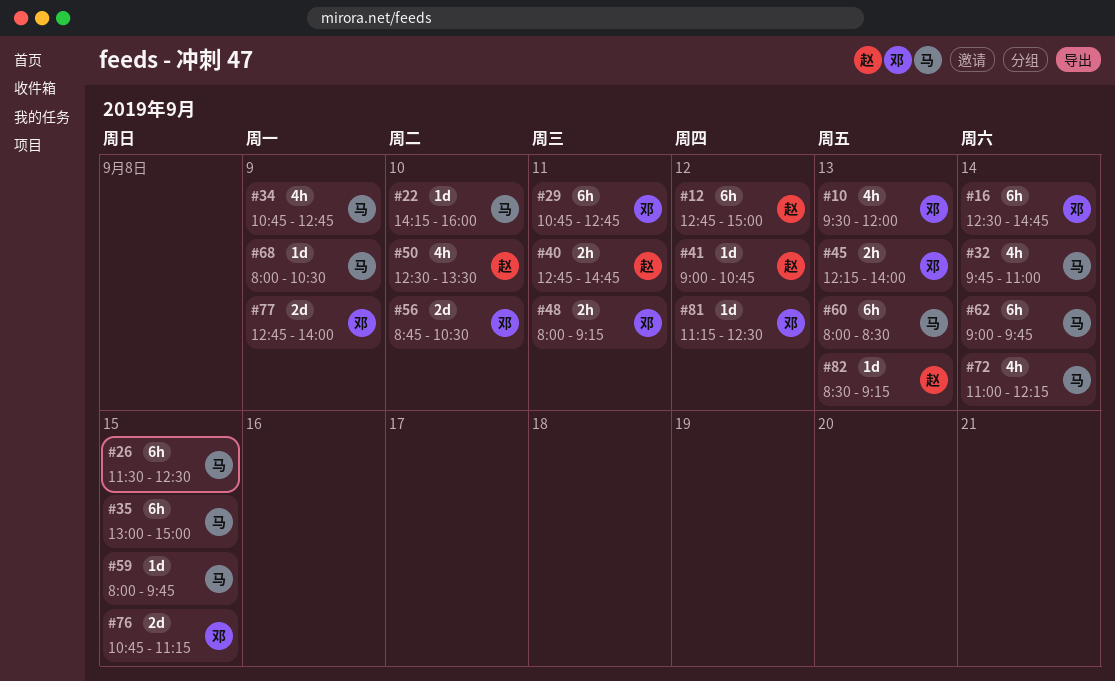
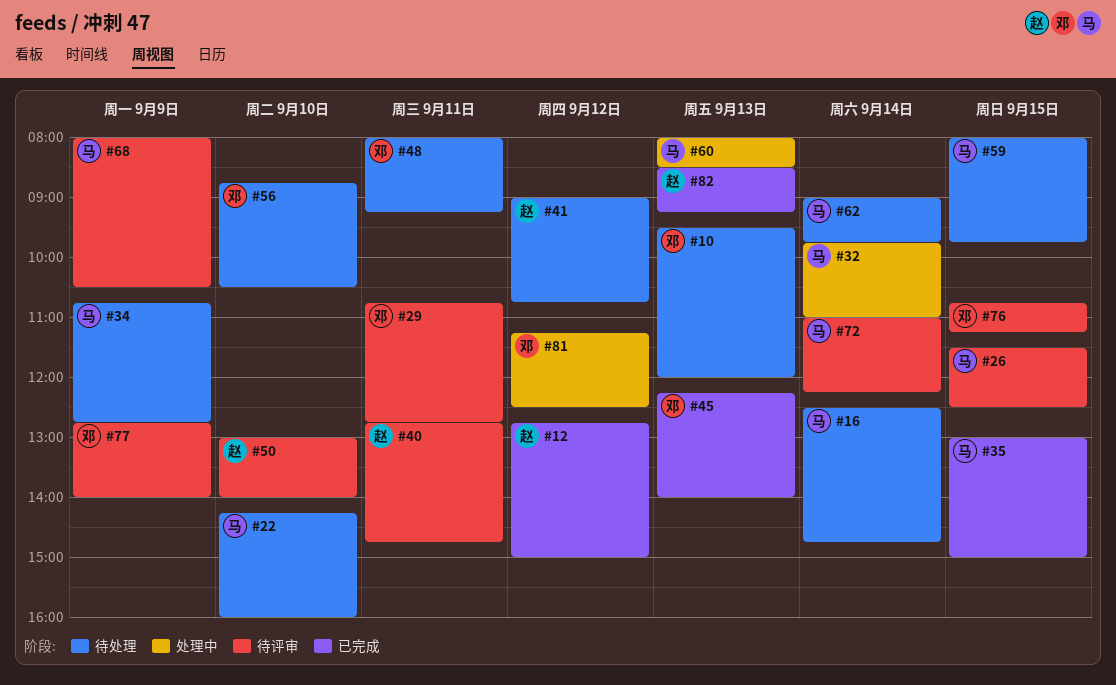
#16, owner: 邓 -> 马
#50, begins: 12:30 -> 13:00
#50, ends: 13:30 -> 14:00

